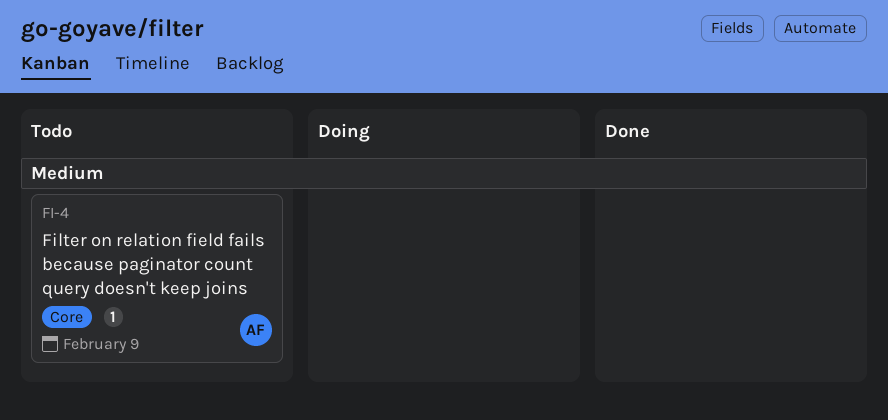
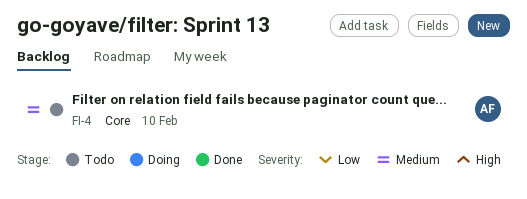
FI-4, due: Feb 9 -> Feb 10

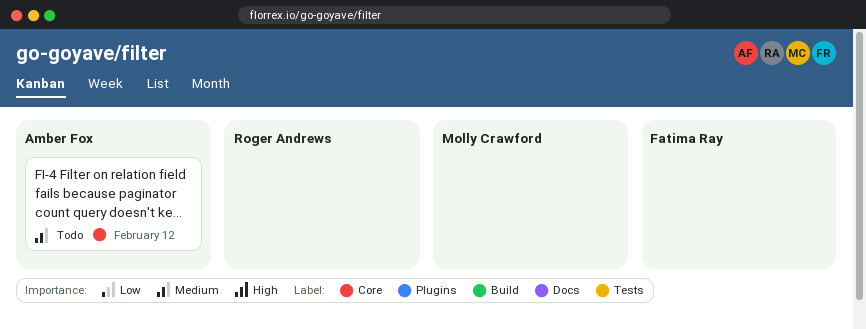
FI-4, due: Feb 10 -> Feb 12

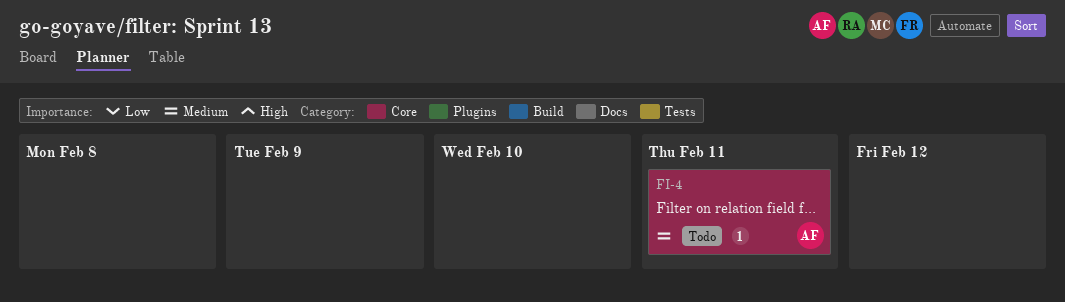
FI-4, due: Feb 12 -> Feb 11

